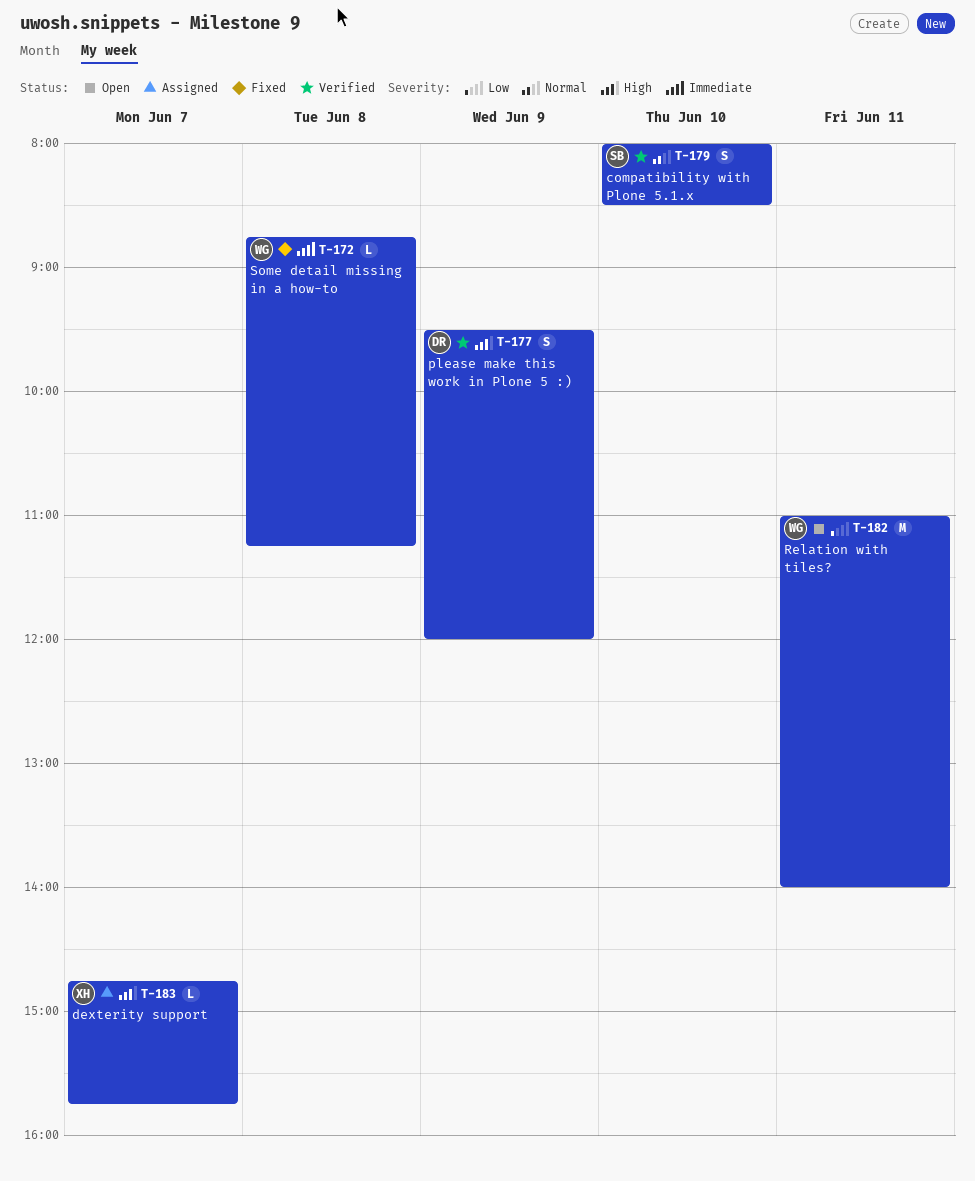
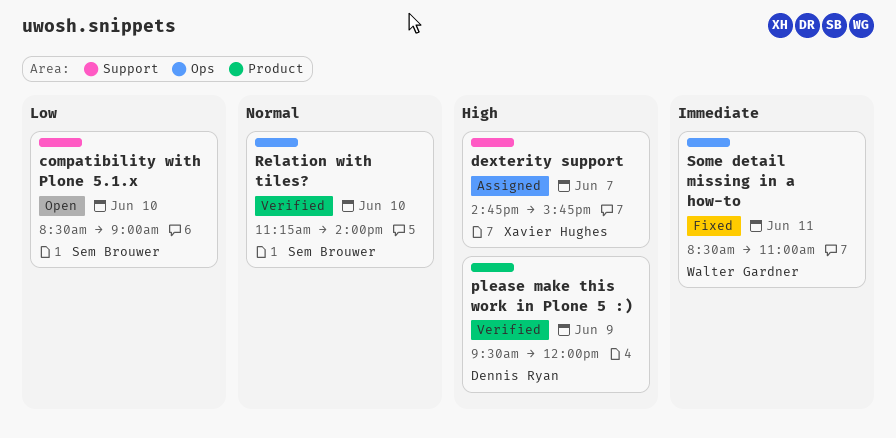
compatibility with Plone 5.1.x, status: Verified -> Open
compatibility with Plone 5.1.x, priority: Normal -> Low
compatibility with Plone 5.1.x, begins: 08:00 -> 08:30
compatibility with Plone 5.1.x, ends: 08:30 -> 09:00
Relation with tiles?, status: Open -> Verified
Relation with tiles?, owner: Walter Gardner -> Sem Brouwer
Relation with tiles?, priority: Low -> Normal
Relation with tiles?, day: Jun 11 -> Jun 10
Relation with tiles?, begins: 11:00 -> 11:15
Some detail missing in a how-to, day: Jun 8 -> Jun 11
Some detail missing in a how-to, begins: 08:45 -> 08:30
Some detail missing in a how-to, ends: 11:15 -> 11:00

